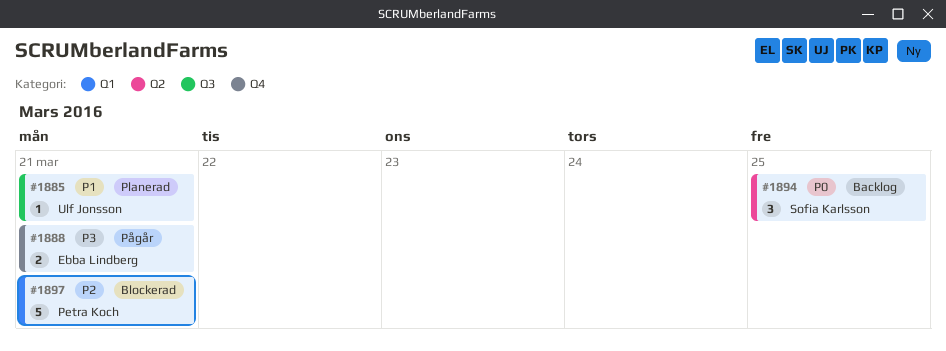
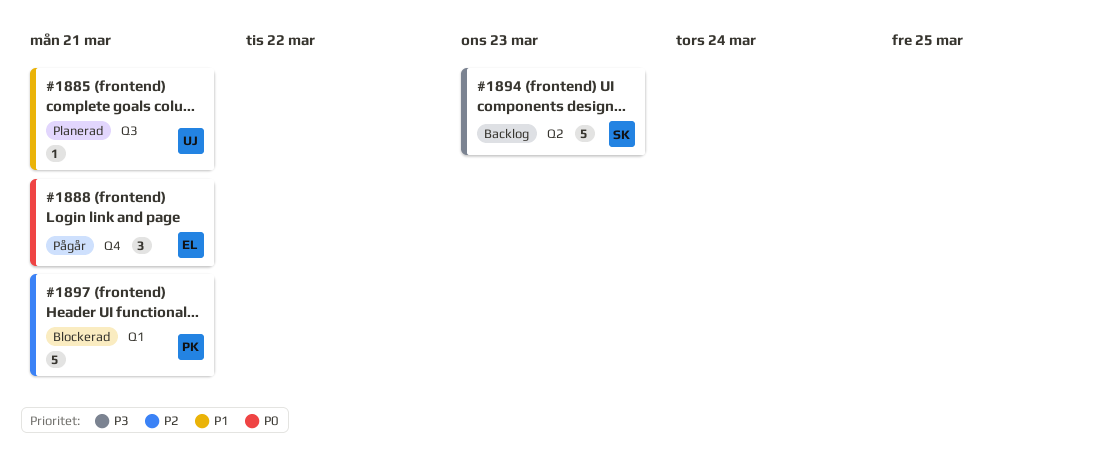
#1888, priority: P3 -> P0
#1888, estimate: 2 -> 3
#1894, priority: P0 -> P3
#1894, estimate: 3 -> 5
#1894, due: Mar 25 -> Mar 23

